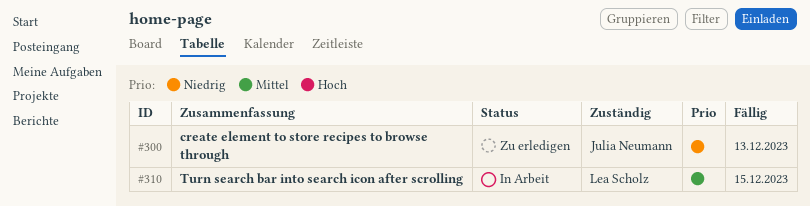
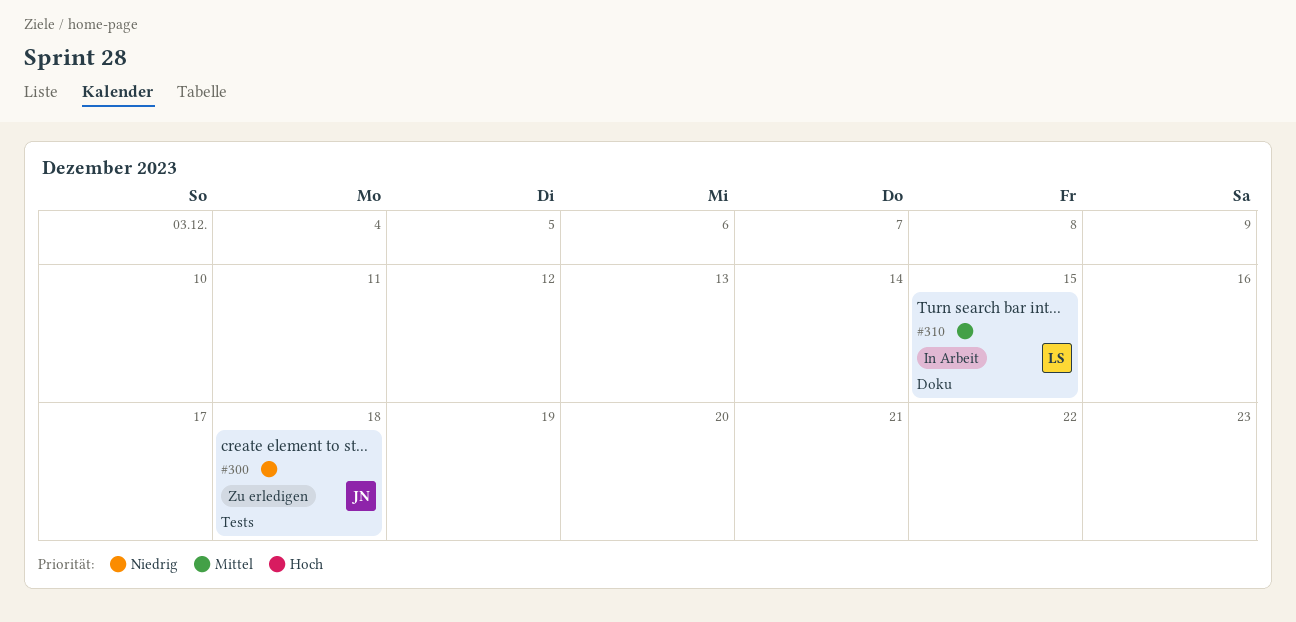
#300, due: Dec 13 -> Dec 18

